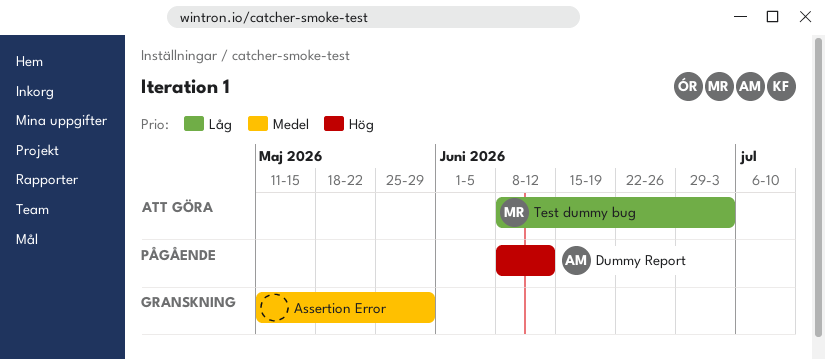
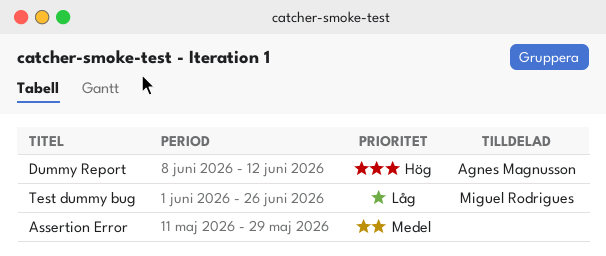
Test dummy bug, start: Jun 8 -> Jun 1
Test dummy bug, due: Jul 3 -> Jun 26

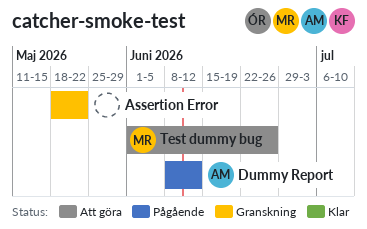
Assertion Error, start: May 11 -> May 18
Assertion Error, due: May 29 -> May 22

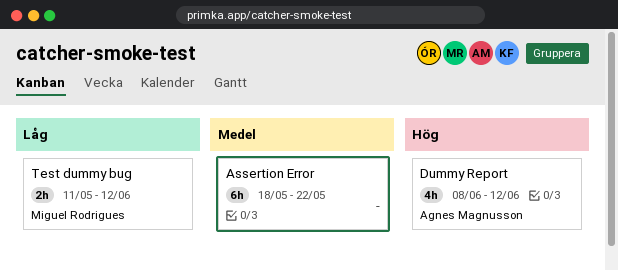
Test dummy bug, start: Jun 1 -> May 11
Test dummy bug, due: Jun 26 -> Jun 12

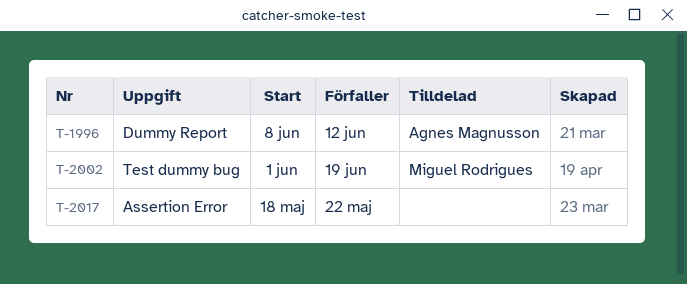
Test dummy bug, start: May 11 -> Jun 1
Test dummy bug, due: Jun 12 -> Jun 19

